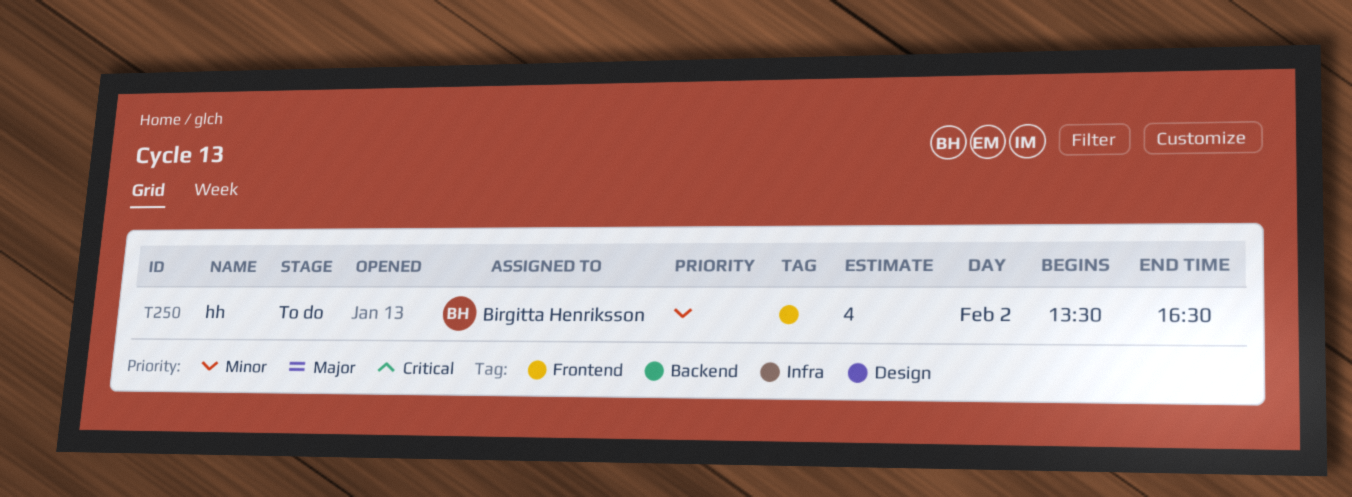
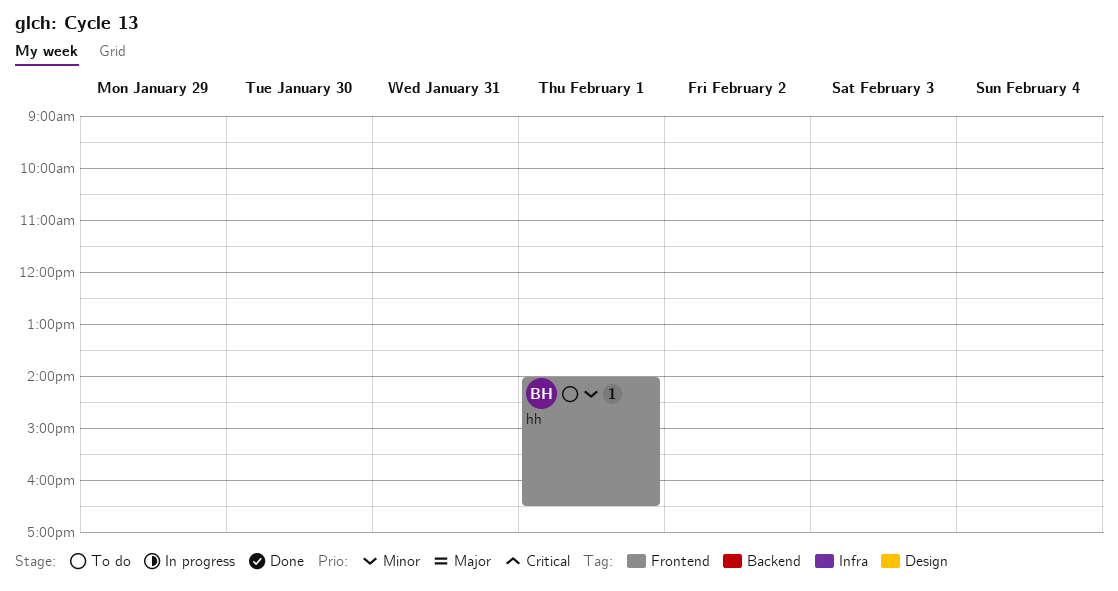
hh, estimate: 4 -> 1
hh, day: Feb 2 -> Feb 1
hh, begins: 13:30 -> 14:00

